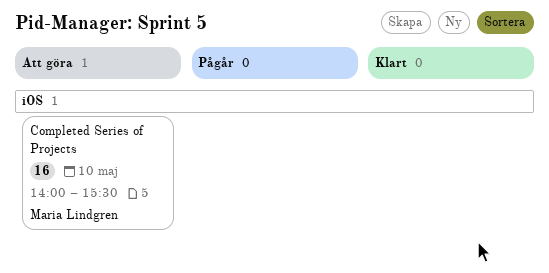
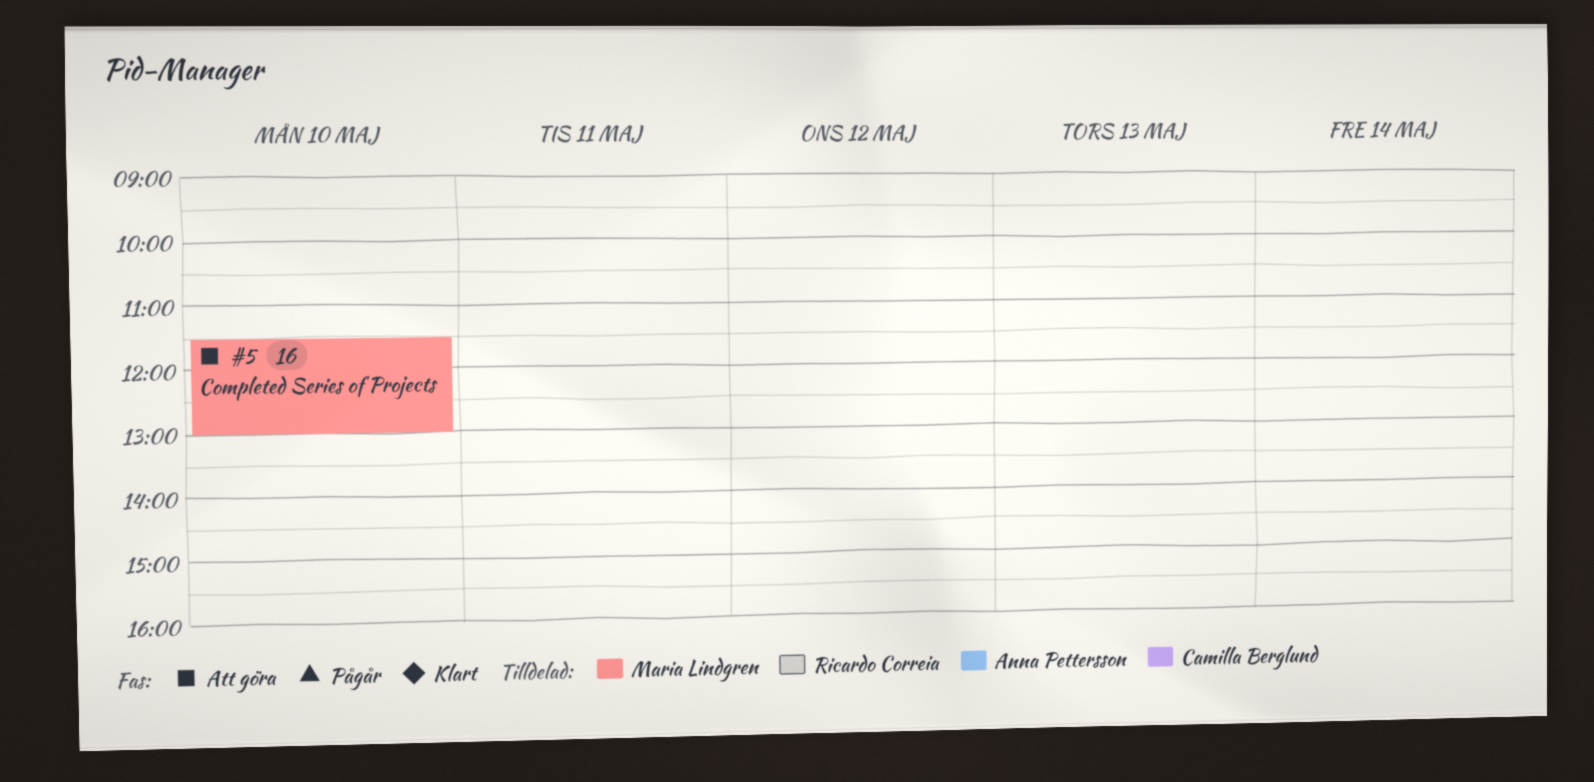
Completed Series of Projects, begins: 14:00 -> 11:30
Completed Series of Projects, ends: 15:30 -> 13:00

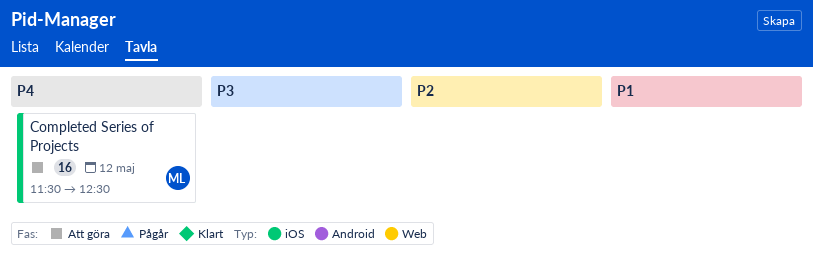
Completed Series of Projects, day: May 10 -> May 12
Completed Series of Projects, ends: 13:00 -> 12:30

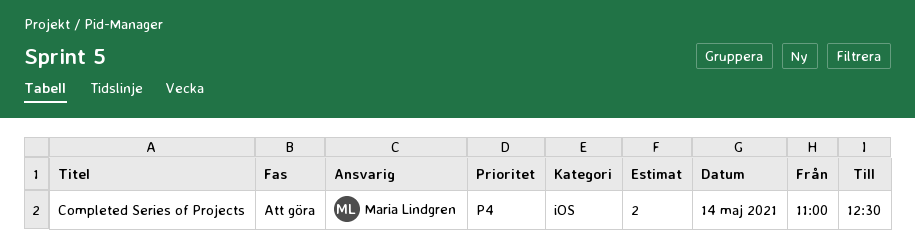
Completed Series of Projects, estimate: 16 -> 2
Completed Series of Projects, day: May 12 -> May 14
Completed Series of Projects, begins: 11:30 -> 11:00

